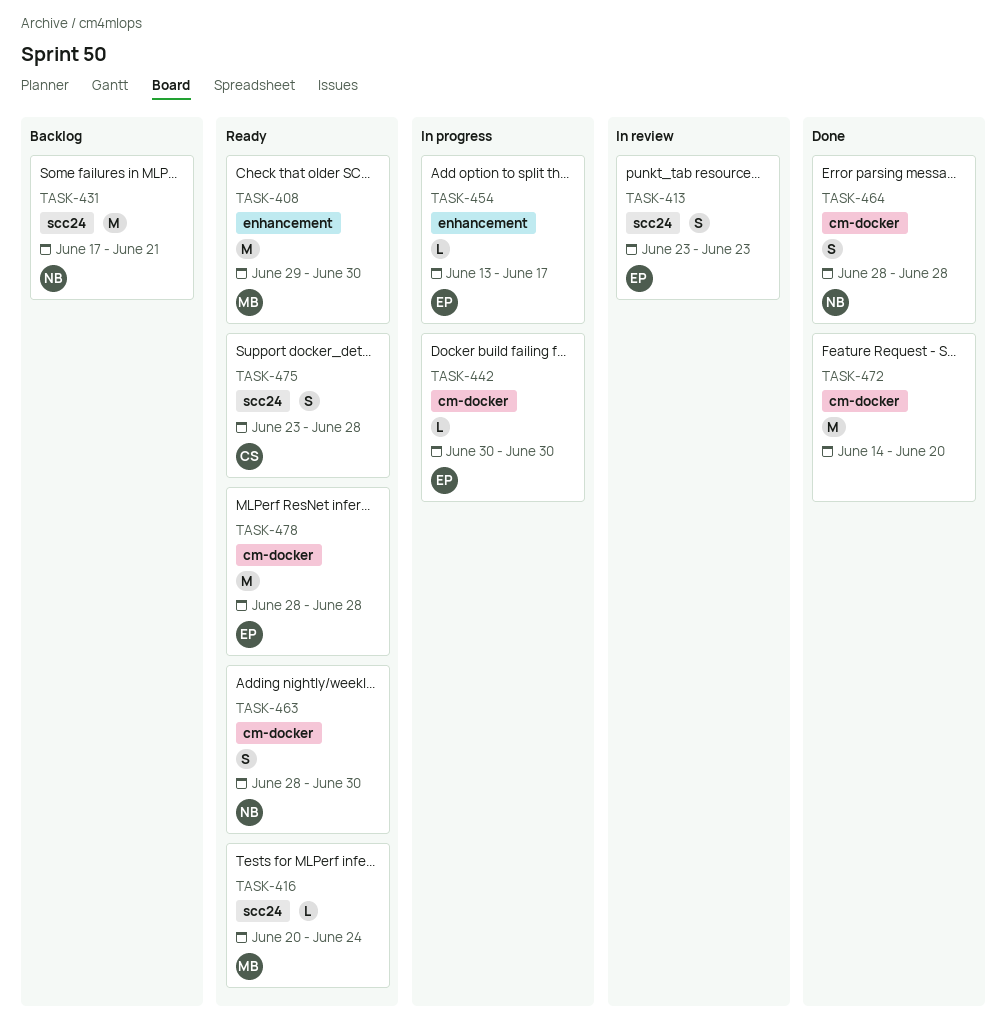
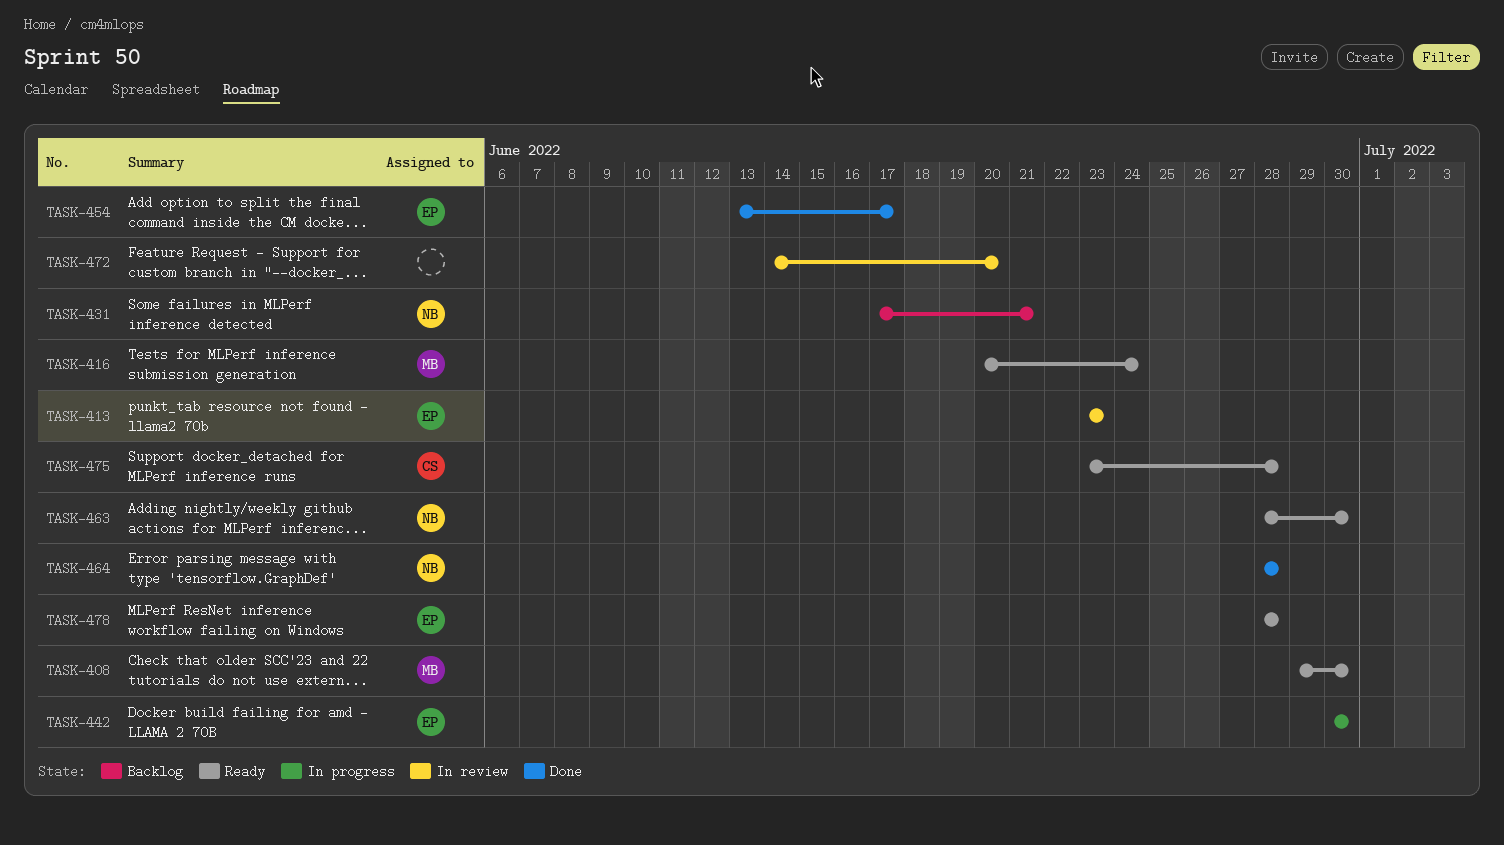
TASK-454, status: In progress -> Done
TASK-472, status: Done -> In review

